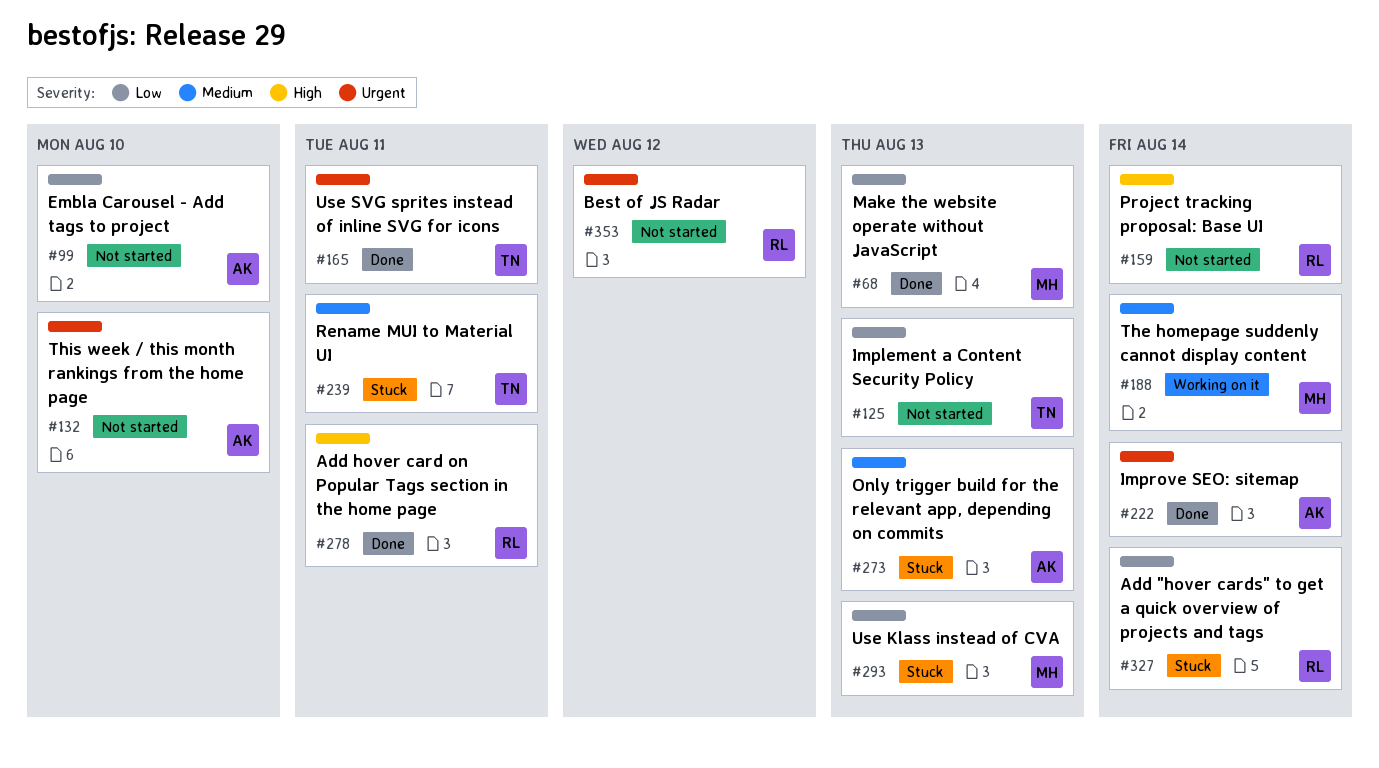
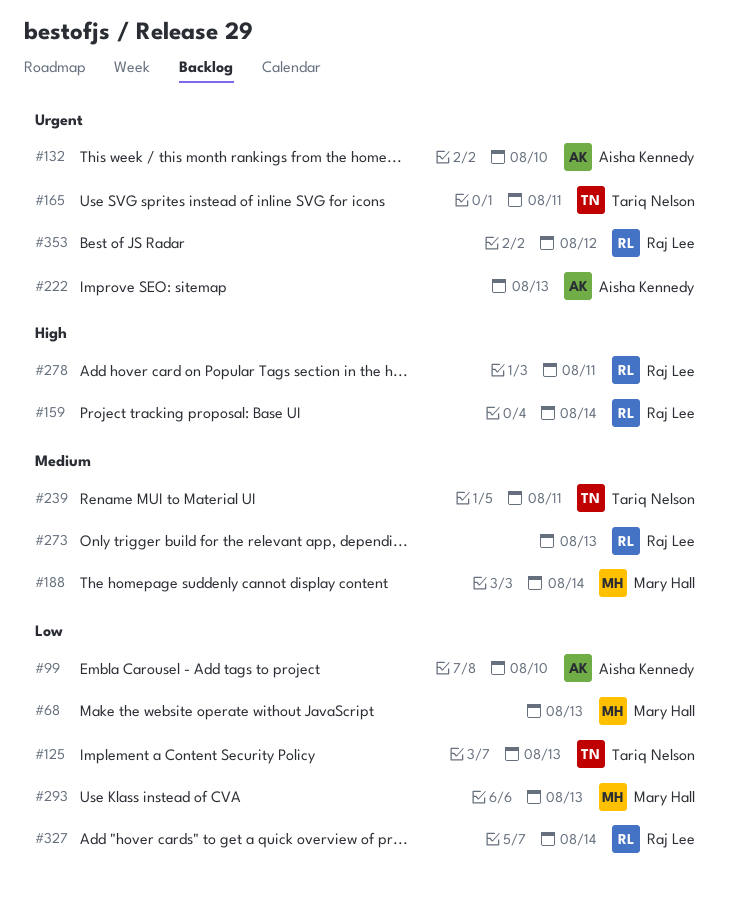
#222, due: Aug 14 -> Aug 13
#273, owner: Aisha Kennedy -> Raj Lee

